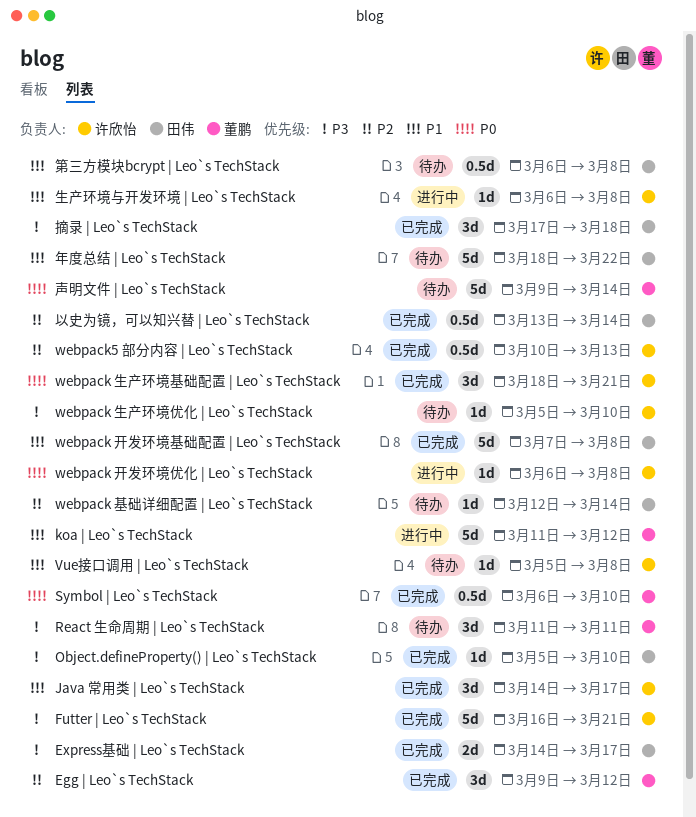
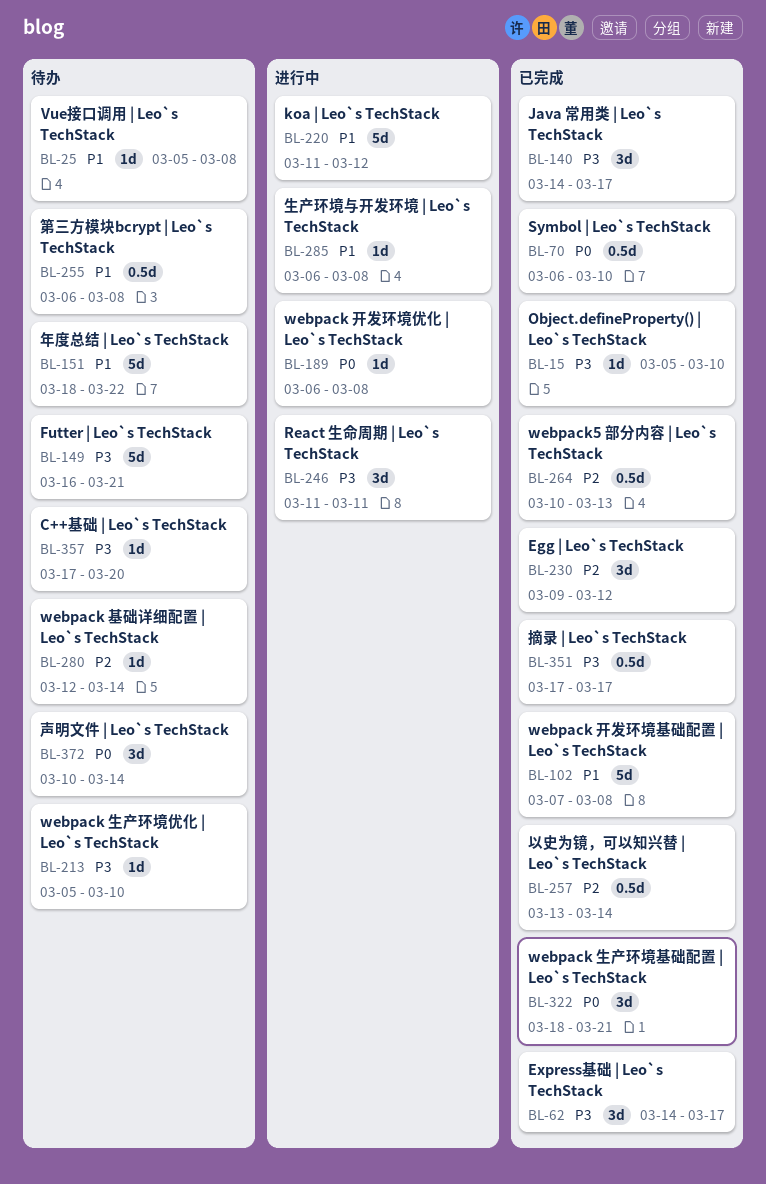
C++基础 | Leo`s TechStack: none -> present
Express基础 | Leo`s TechStack, estimate: 2d -> 3d
Futter | Leo`s TechStack, status: 已完成 -> 待办
Java 常用类 | Leo`s TechStack, priority: P1 -> P3
React 生命周期 | Leo`s TechStack, status: 待办 -> 进行中
声明文件 | Leo`s TechStack, estimate: 5d -> 3d
声明文件 | Leo`s TechStack, start: Mar 9 -> Mar 10
摘录 | Leo`s TechStack, estimate: 3d -> 0.5d
摘录 | Leo`s TechStack, due: Mar 18 -> Mar 17

